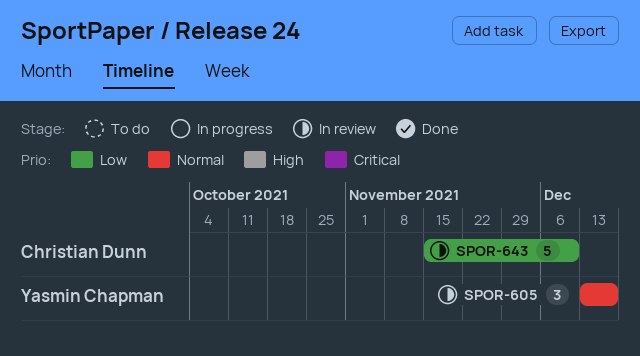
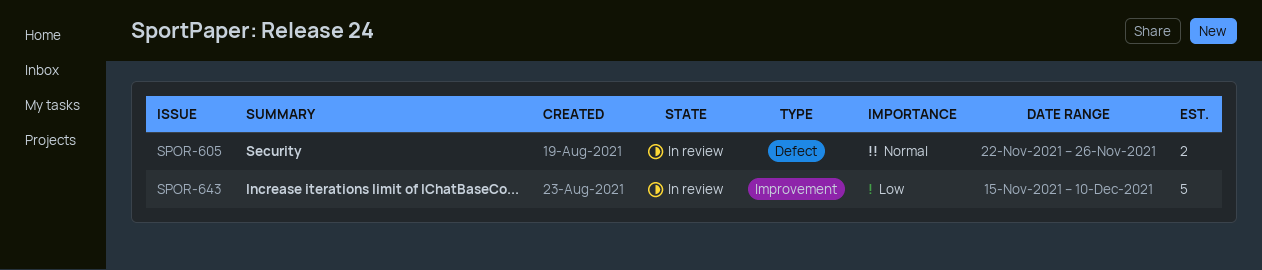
SPOR-605, estimate: 3 -> 2
SPOR-605, start: Dec 13 -> Nov 22
SPOR-605, due: Dec 17 -> Nov 26

